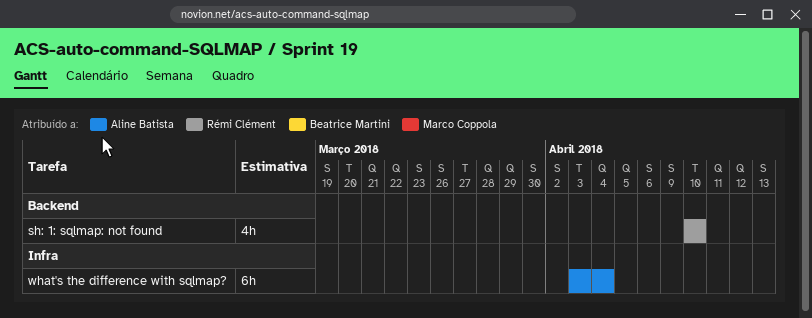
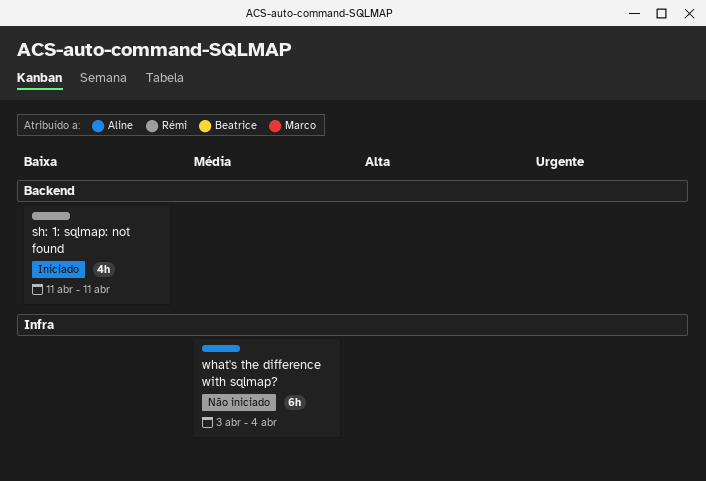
sh: 1: sqlmap: not found, start: Apr 10 -> Apr 11
sh: 1: sqlmap: not found, due: Apr 10 -> Apr 11

